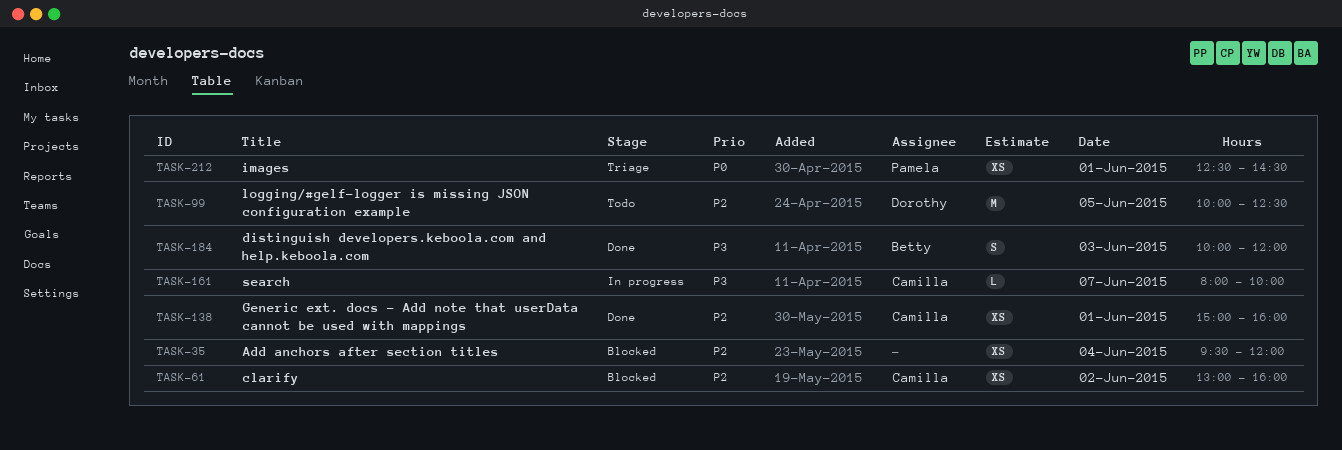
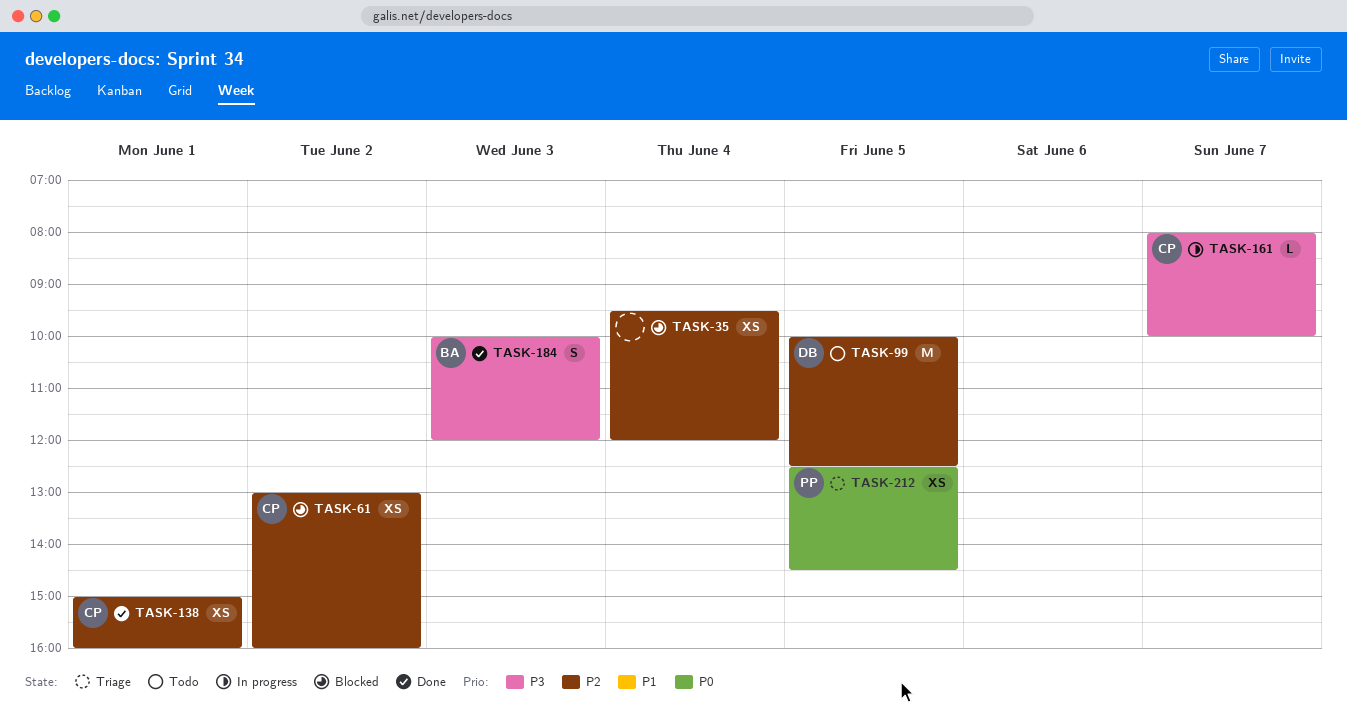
TASK-212, day: Jun 1 -> Jun 5

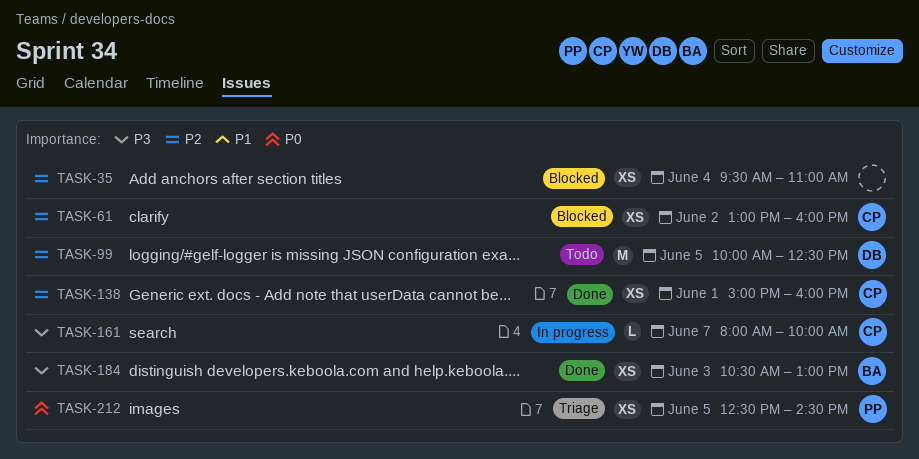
TASK-35, ends: 12:00 -> 11:00
TASK-184, estimate: S -> XS
TASK-184, begins: 10:00 -> 10:30
TASK-184, ends: 12:00 -> 13:00

